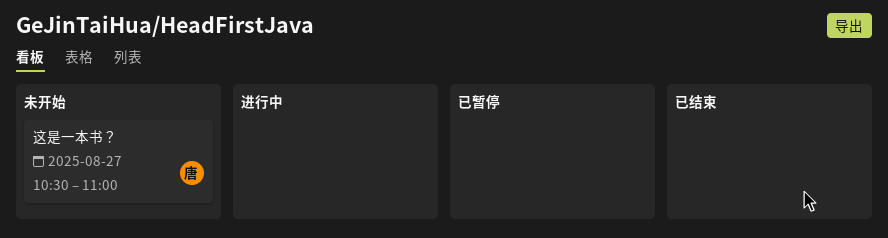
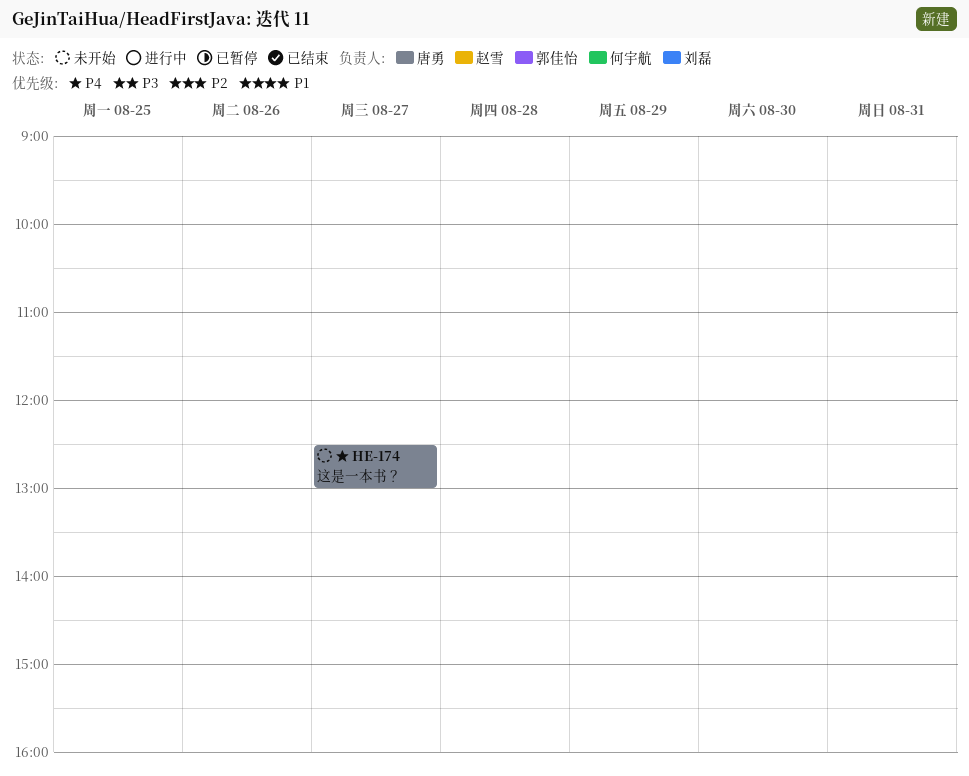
这是一本书？, begins: 10:30 -> 12:30
这是一本书？, ends: 11:00 -> 13:00

